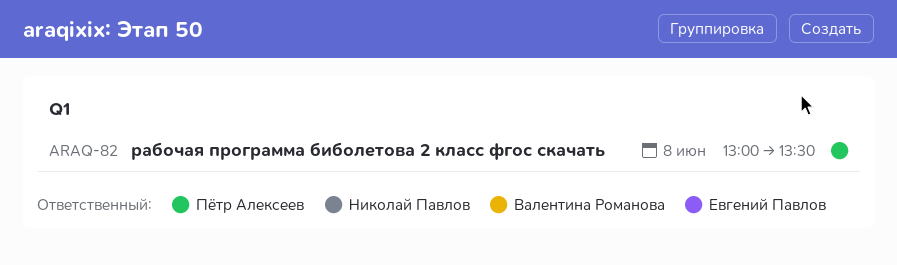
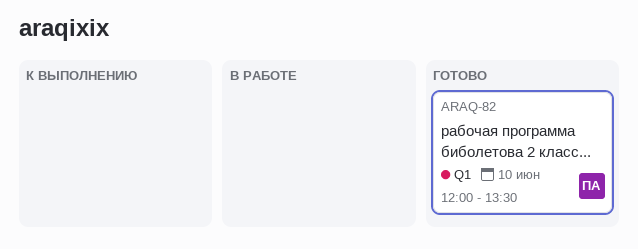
ARAQ-82, day: Jun 8 -> Jun 10
ARAQ-82, begins: 13:00 -> 12:00

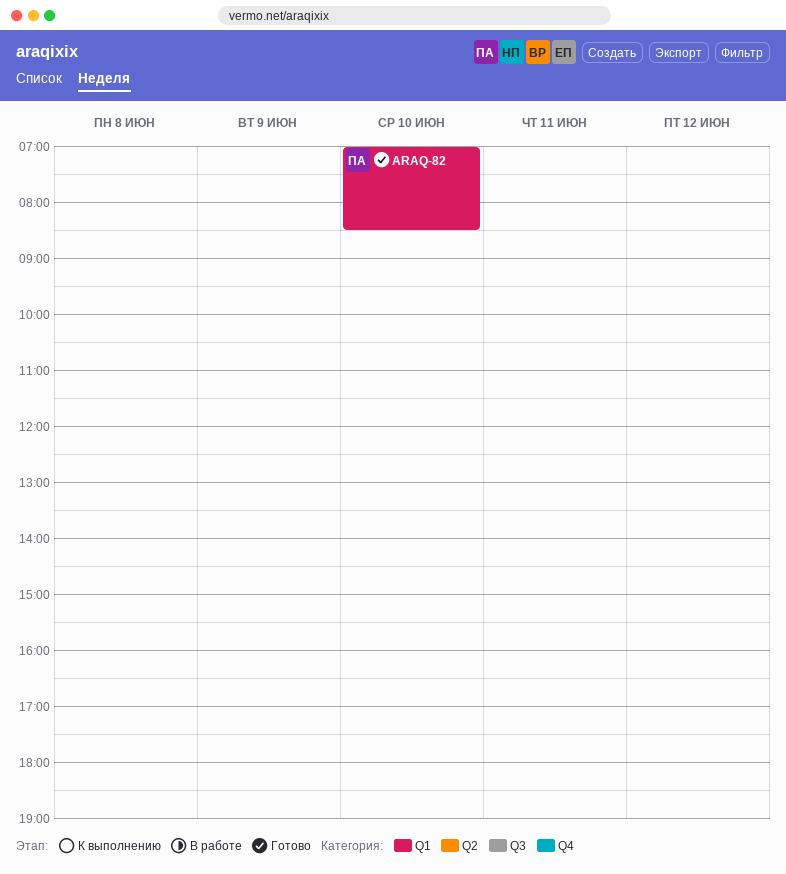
ARAQ-82, begins: 12:00 -> 07:00
ARAQ-82, ends: 13:30 -> 08:30

